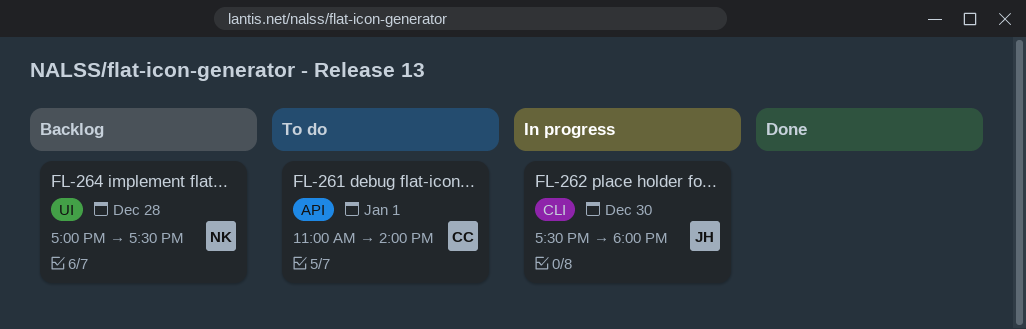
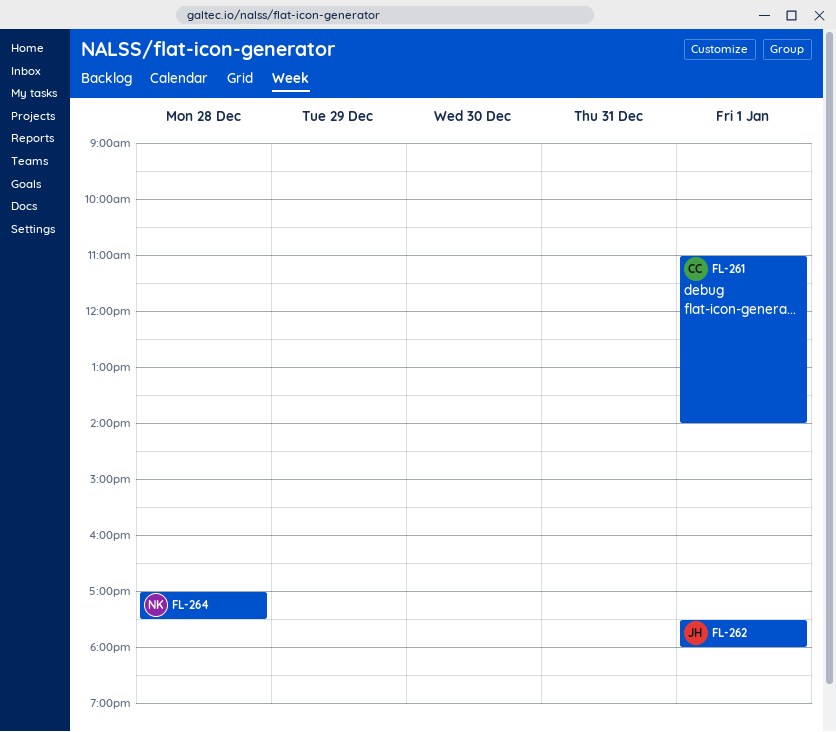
FL-262, day: Dec 30 -> Jan 1

